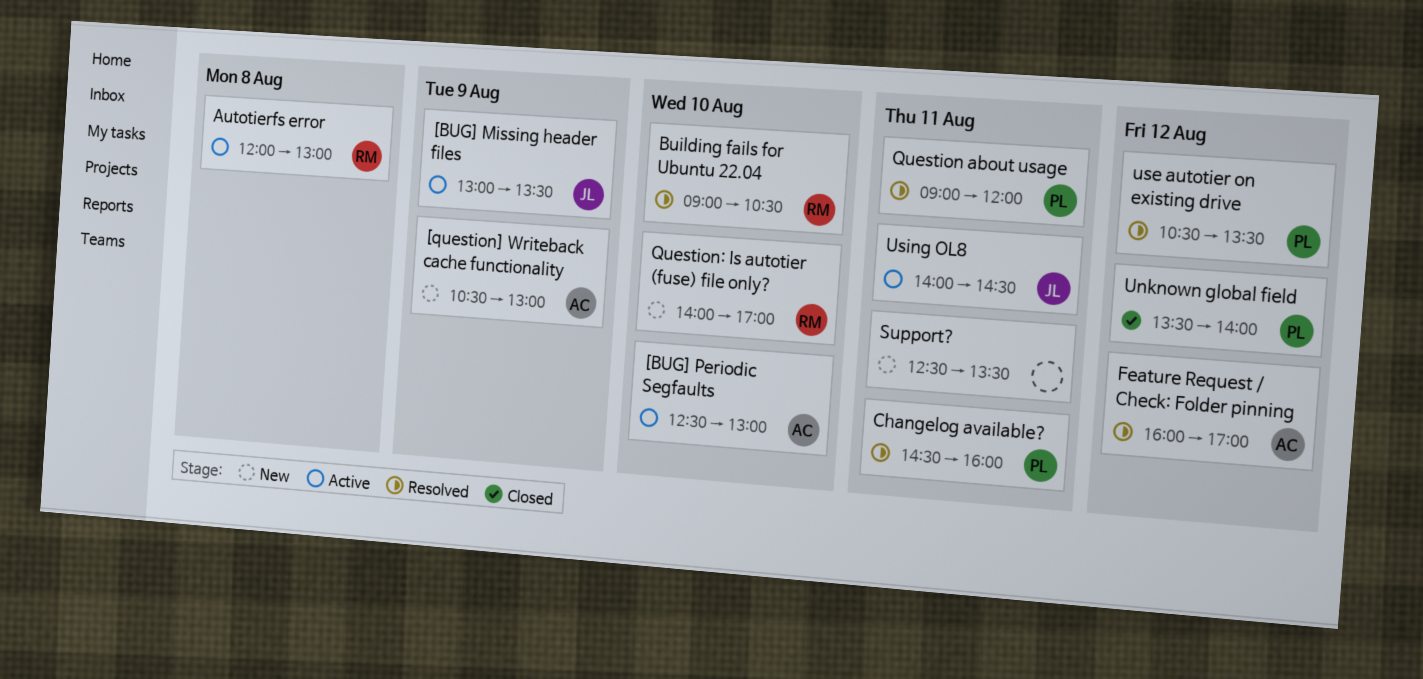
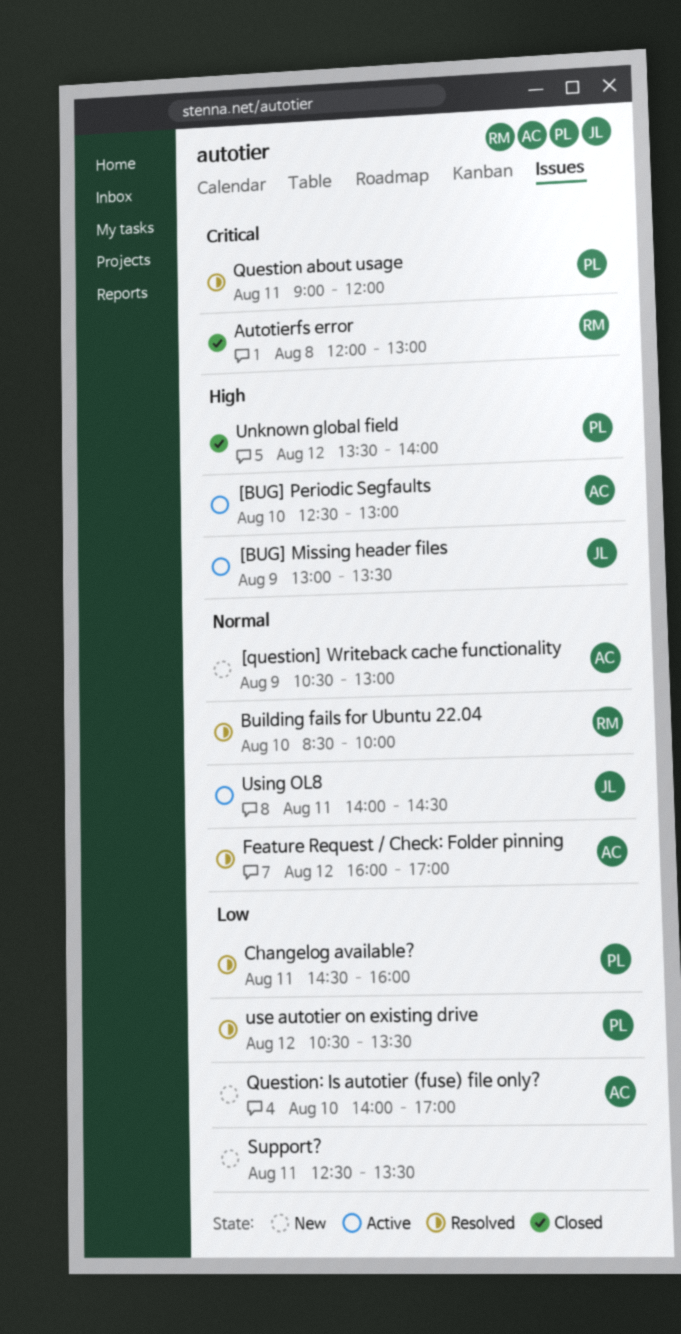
Autotierfs error, status: Active -> Closed
Building fails for Ubuntu 22.04, begins: 09:00 -> 08:30
Building fails for Ubuntu 22.04, ends: 10:30 -> 10:00
Question: Is autotier (fuse) file only?, owner: RM -> AC

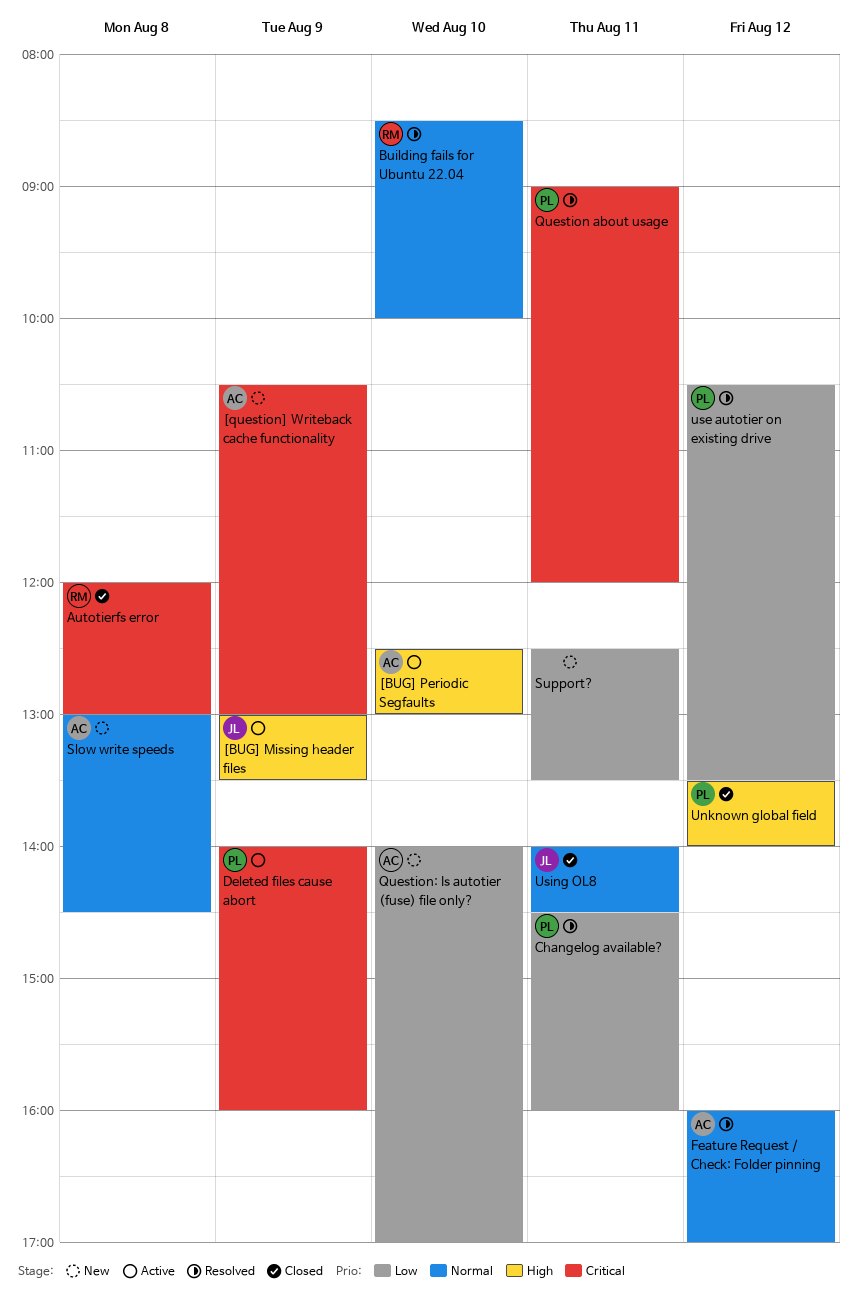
[question] Writeback cache functionality, priority: Normal -> Critical
Deleted files cause abort: none -> present
Slow write speeds: none -> present
Using OL8, status: Active -> Closed

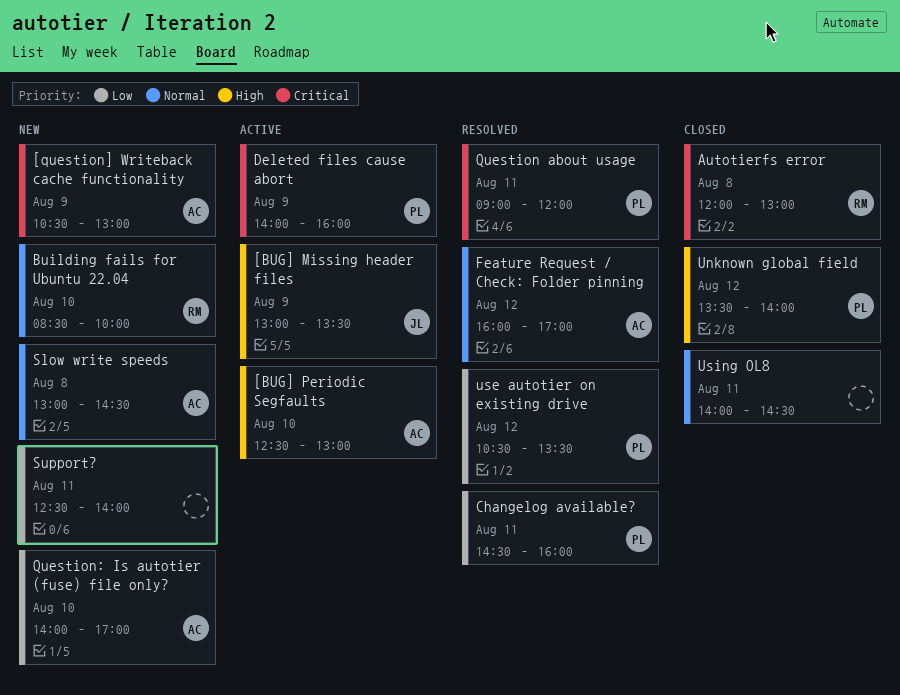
Building fails for Ubuntu 22.04, status: Resolved -> New
Support?, ends: 13:30 -> 14:00
Using OL8, owner: JL -> none

